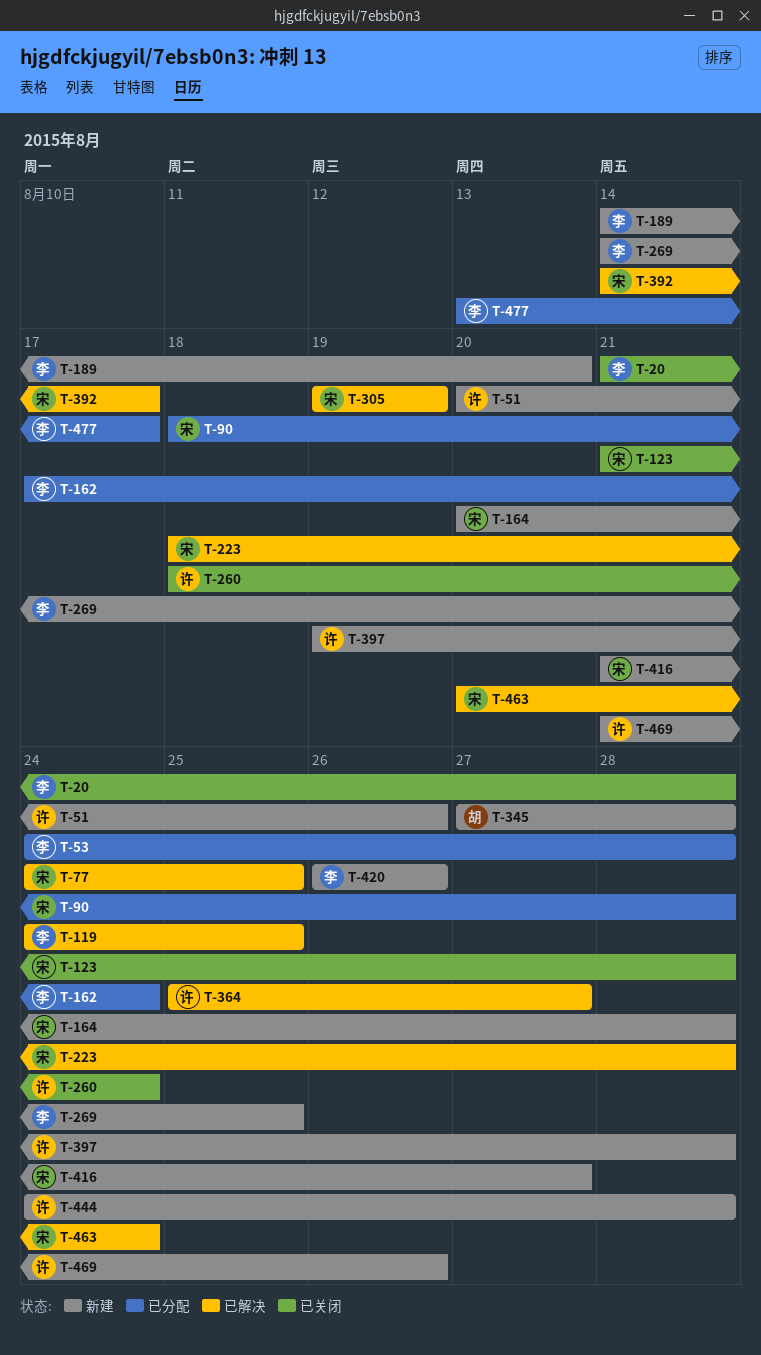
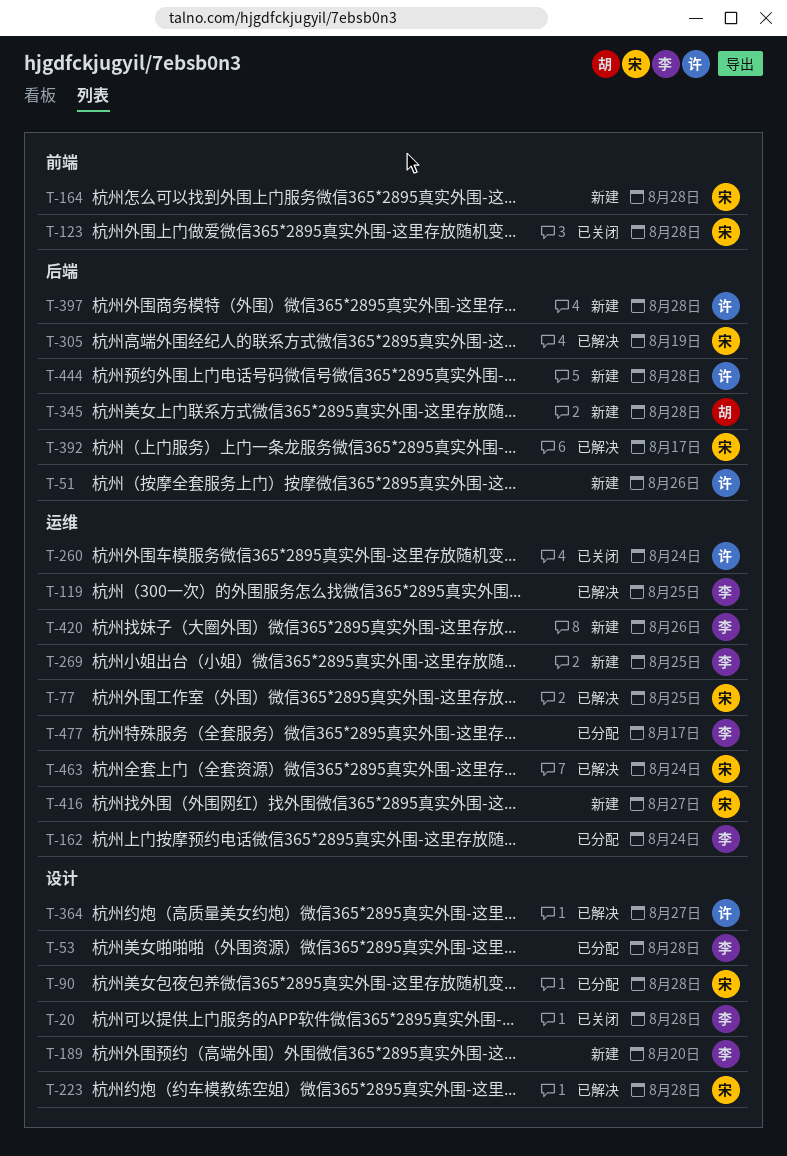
T-469: present -> none

